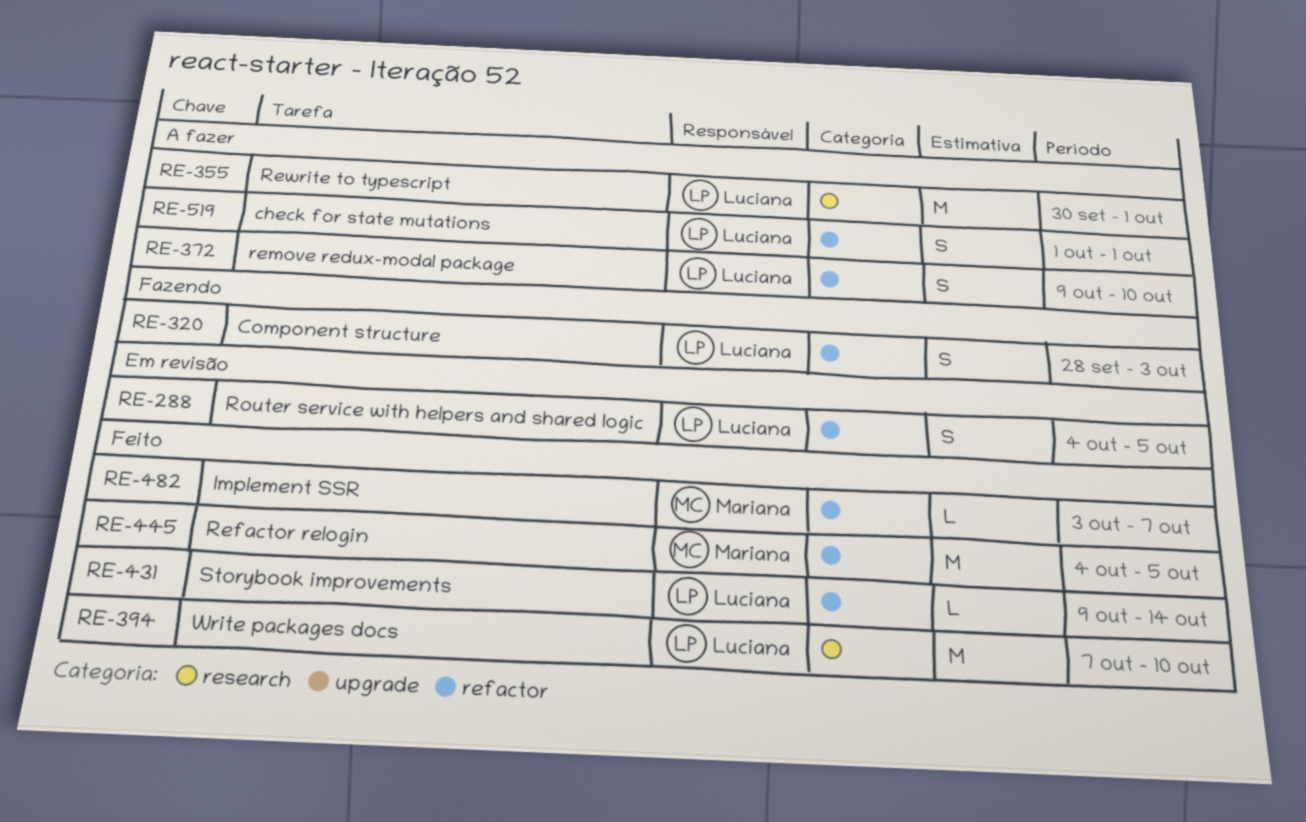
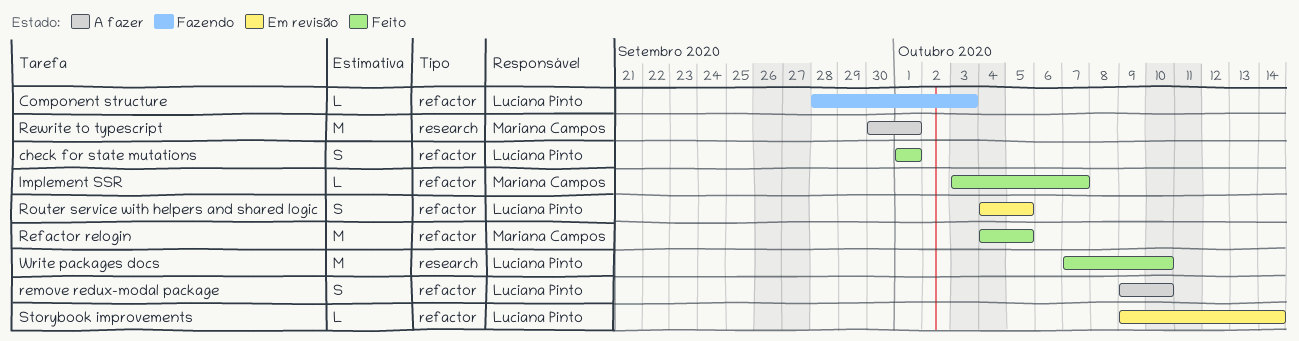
check for state mutations, status: A fazer -> Feito
Component structure, estimate: S -> L
Rewrite to typescript, owner: Luciana Pinto -> Mariana Campos
Storybook improvements, status: Feito -> Em revisão

